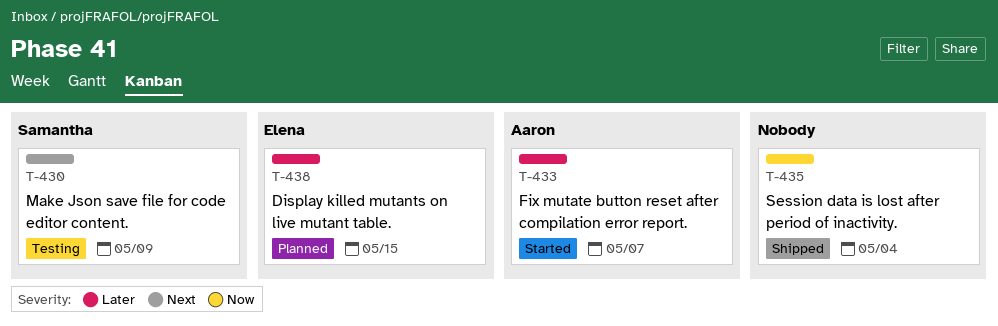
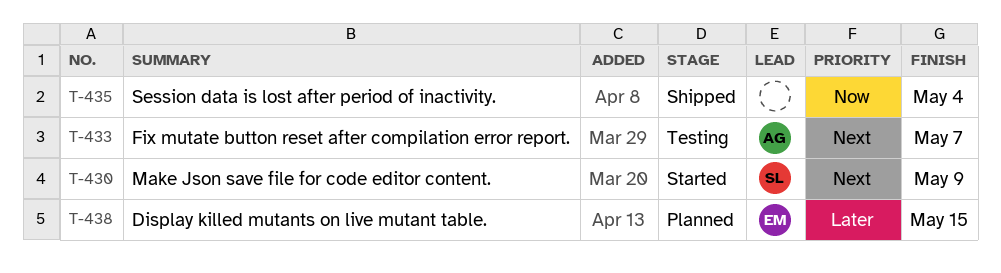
T-430, status: Testing -> Started
T-433, status: Started -> Testing
T-433, priority: Later -> Next

